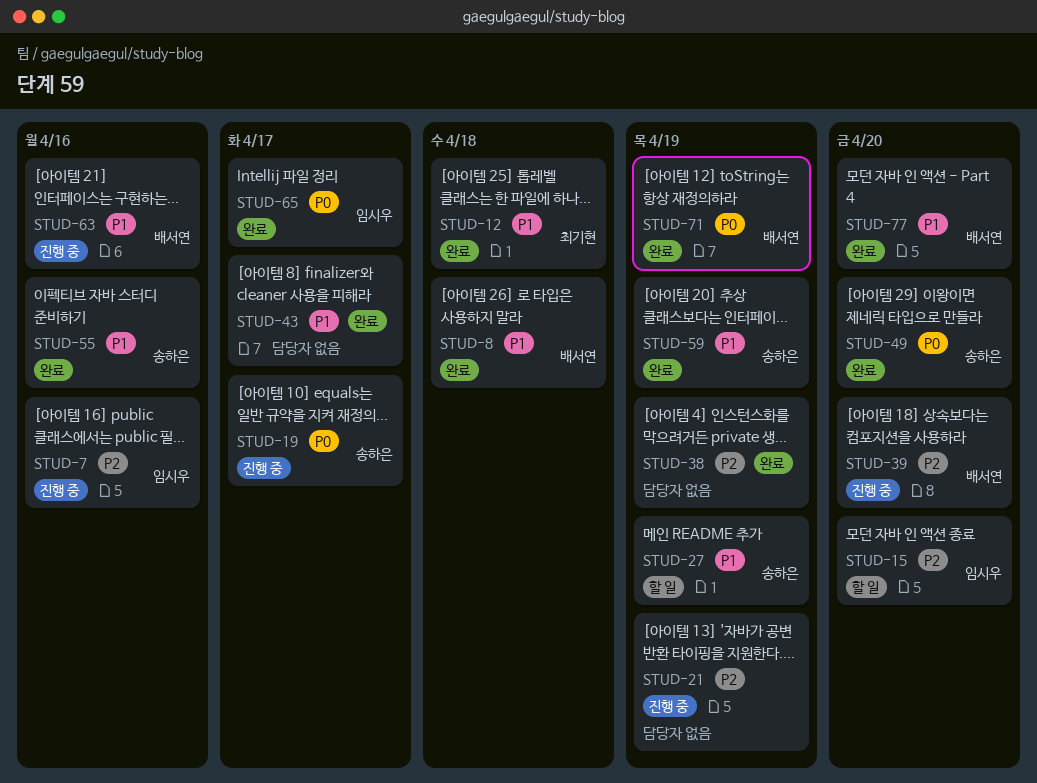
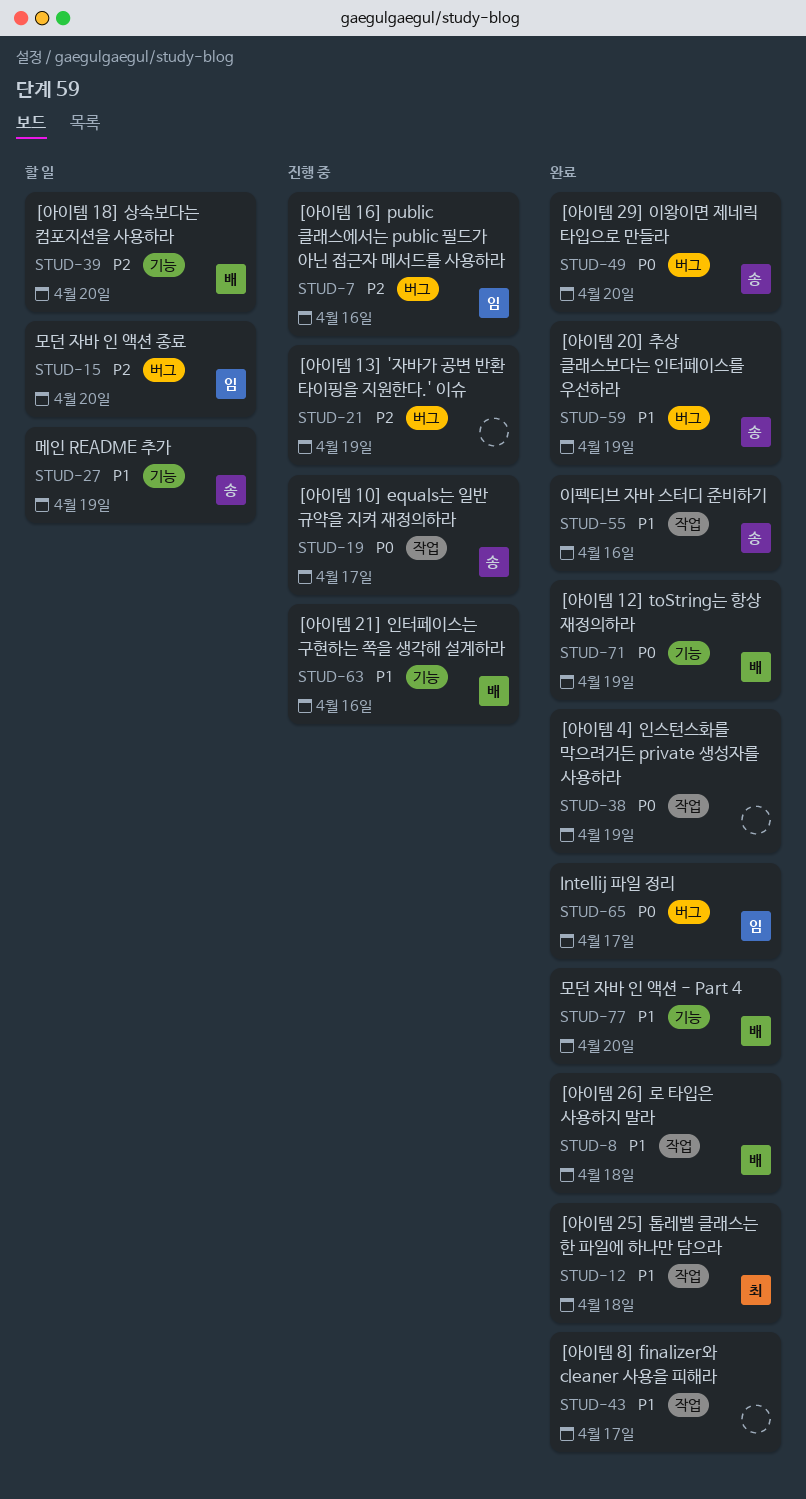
STUD-38, priority: P2 -> P0
STUD-39, status: 진행 중 -> 할 일

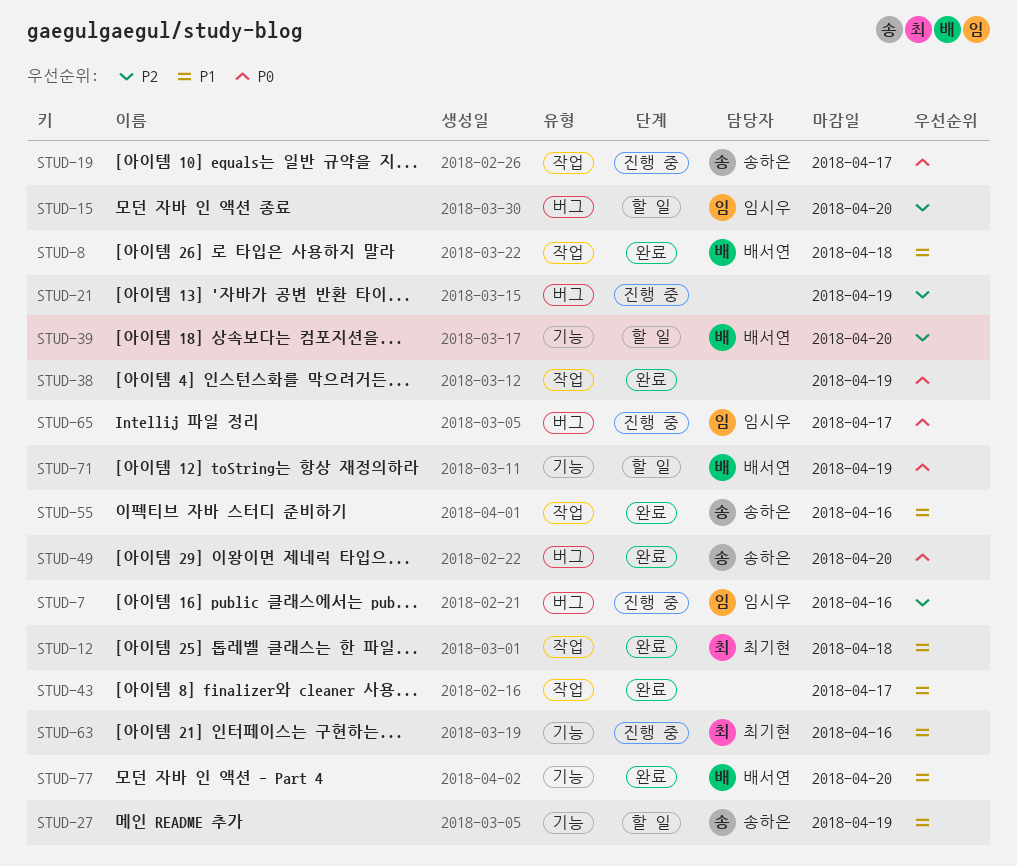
STUD-59: present -> none
STUD-63, owner: 배서연 -> 최기현
STUD-65, status: 완료 -> 진행 중
STUD-71, status: 완료 -> 할 일

